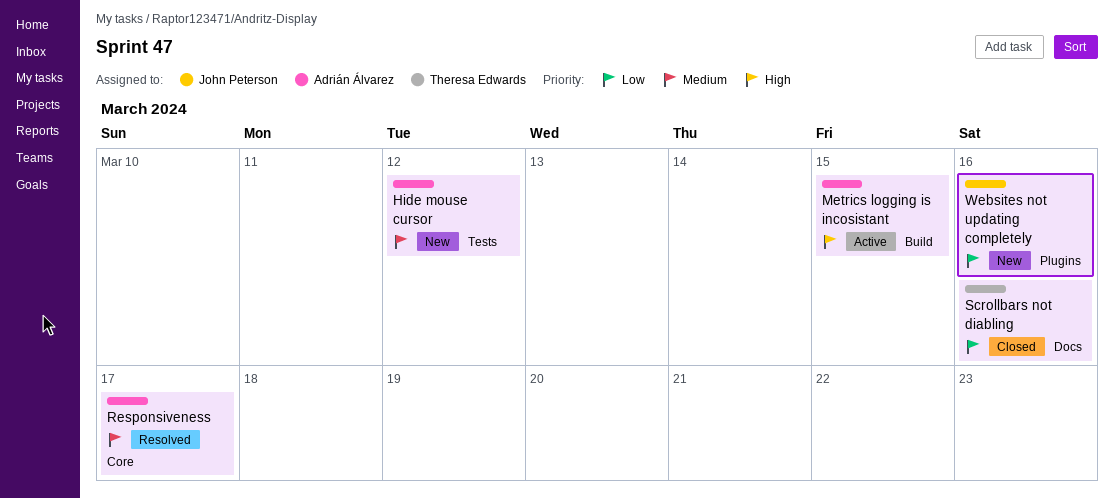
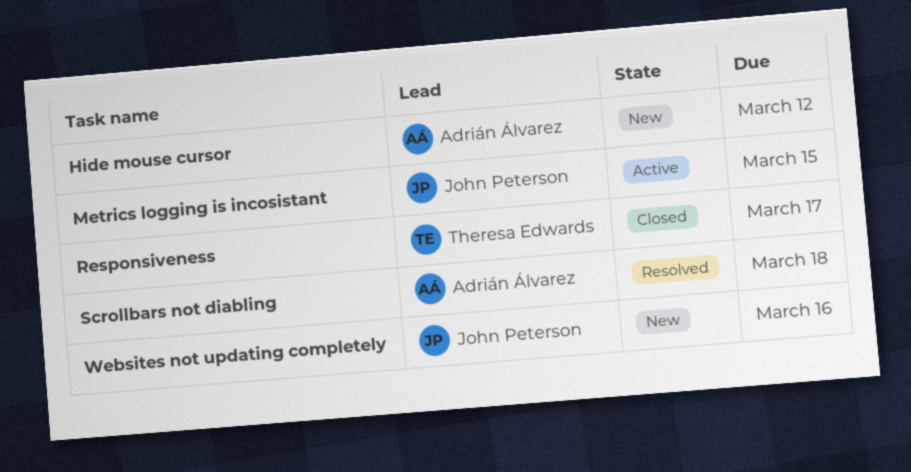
Metrics logging is incosistant, owner: Adrián Álvarez -> John Peterson
Responsiveness, status: Resolved -> Closed
Responsiveness, owner: Adrián Álvarez -> Theresa Edwards
Scrollbars not diabling, status: Closed -> Resolved
Scrollbars not diabling, owner: Theresa Edwards -> Adrián Álvarez
Scrollbars not diabling, due: Mar 16 -> Mar 18

